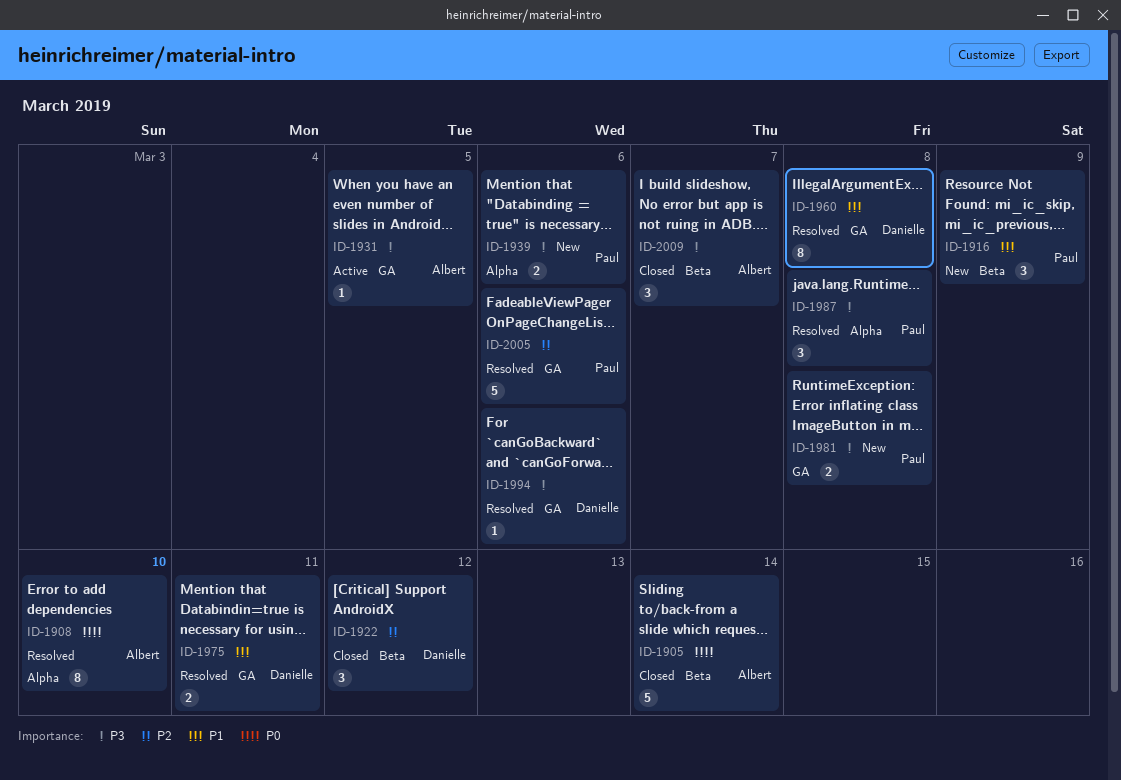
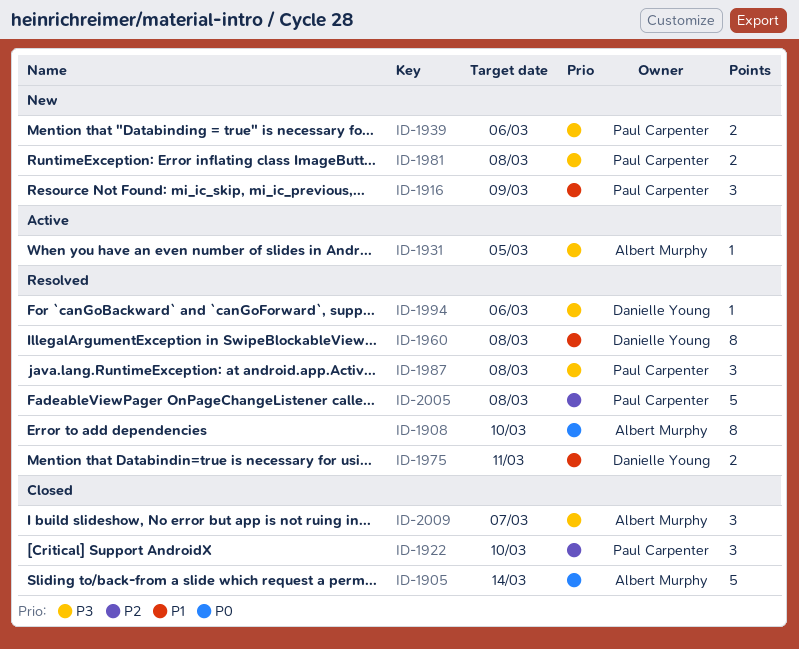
ID-1922, owner: Danielle Young -> Paul Carpenter
ID-1922, due: Mar 12 -> Mar 10
ID-2005, due: Mar 6 -> Mar 8

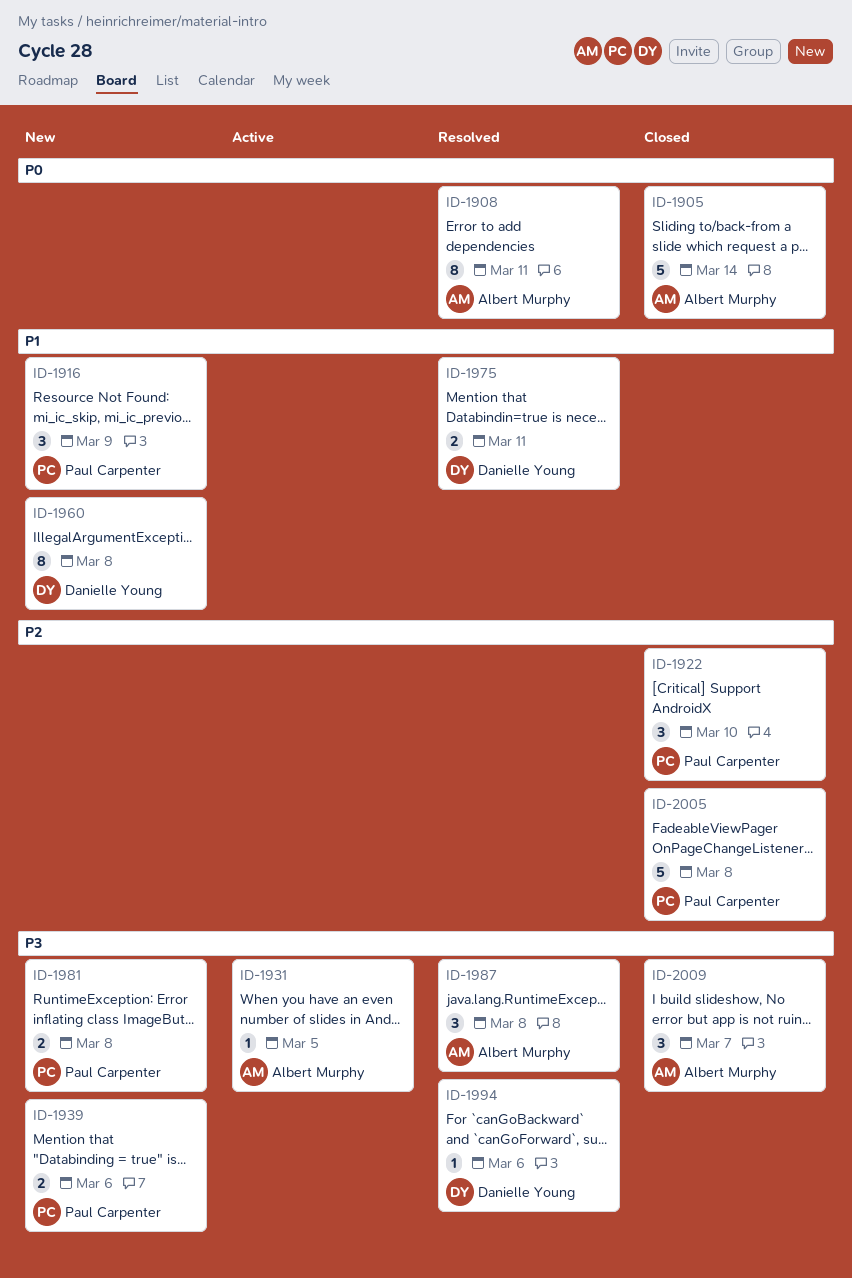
ID-1908, due: Mar 10 -> Mar 11
ID-1960, status: Resolved -> New
ID-1987, owner: Paul Carpenter -> Albert Murphy
ID-2005, status: Resolved -> Closed

